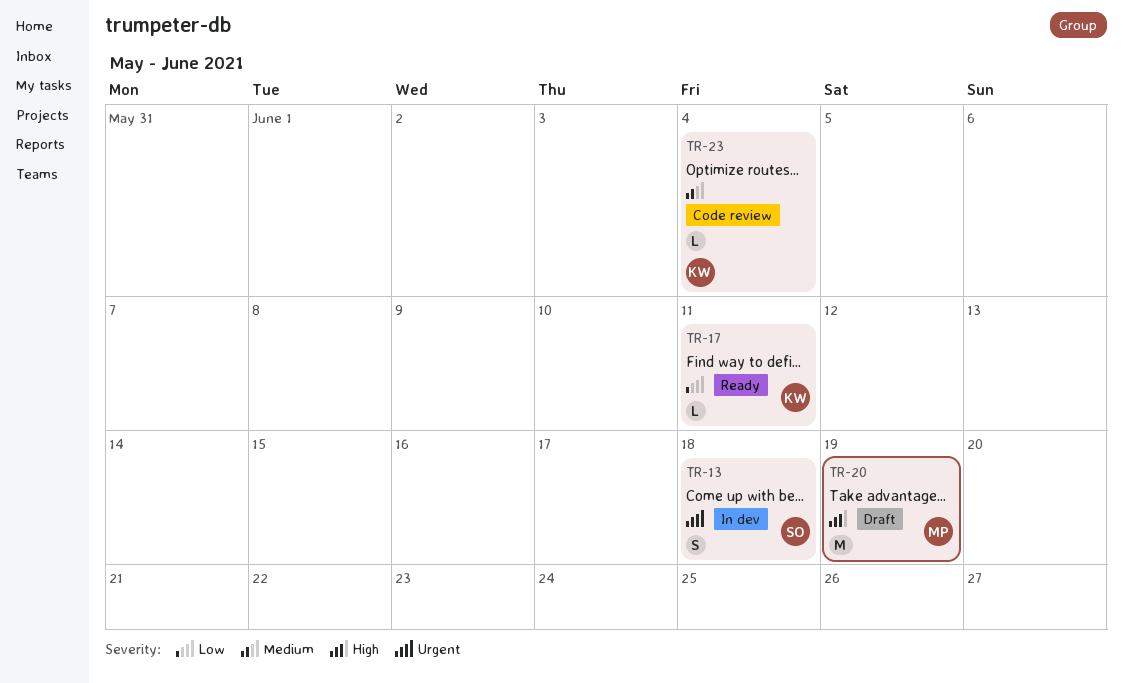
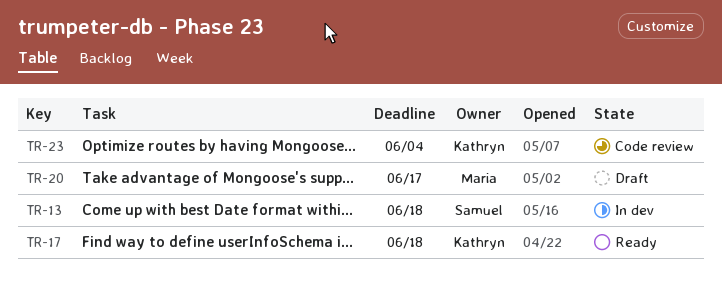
TR-17, due: Jun 11 -> Jun 18
TR-20, due: Jun 19 -> Jun 17

